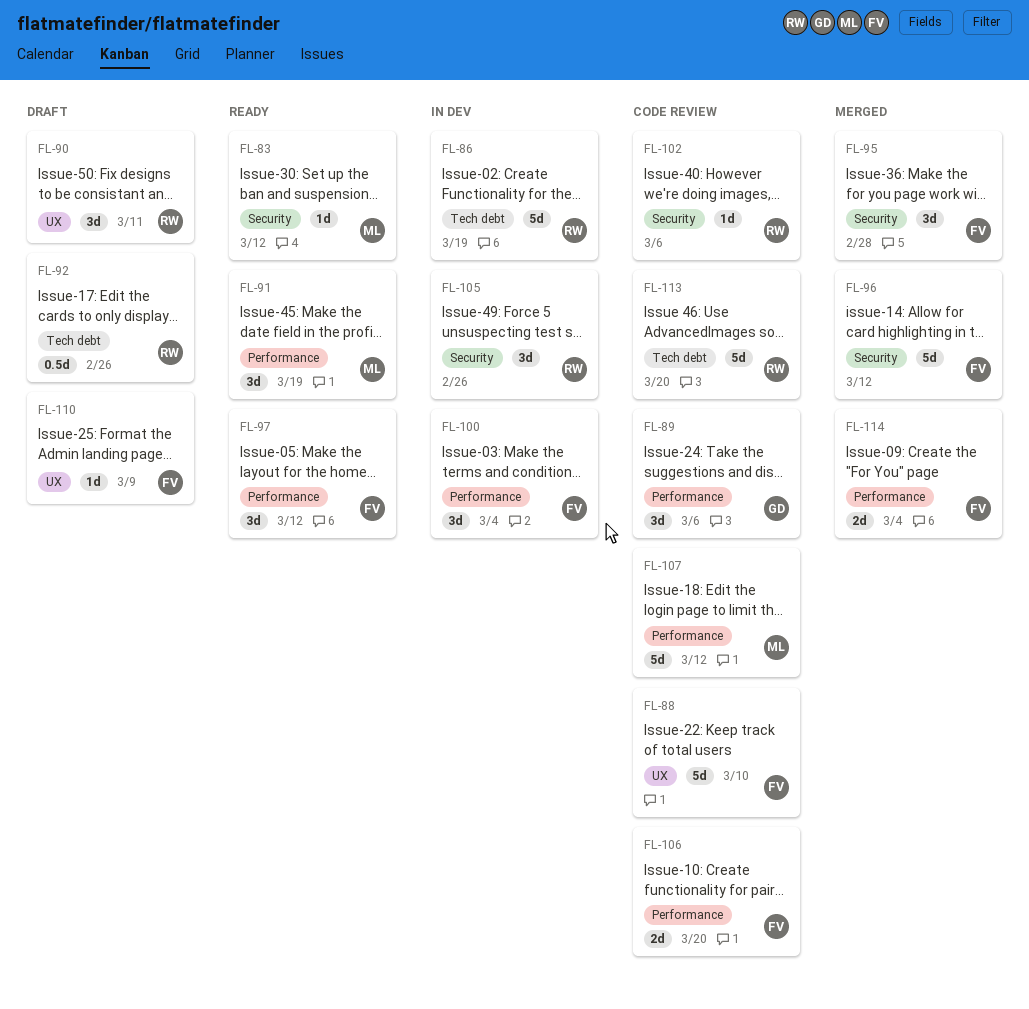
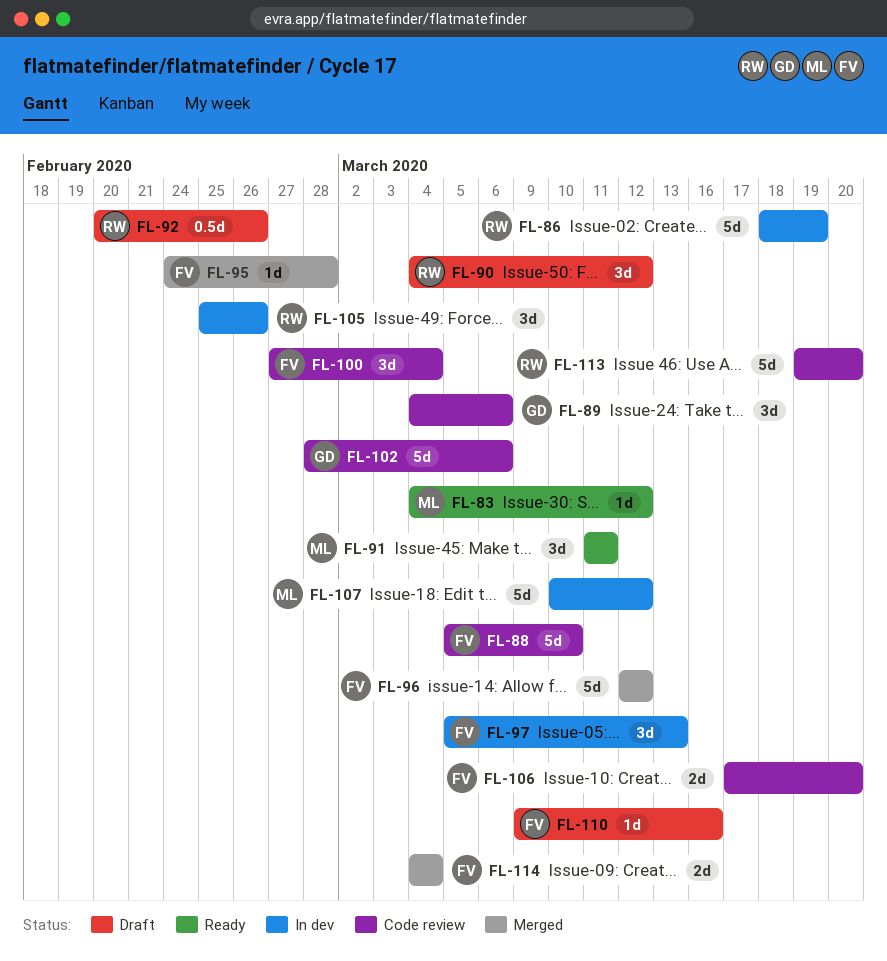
FL-90, due: Mar 11 -> Mar 12
FL-91, due: Mar 19 -> Mar 11
FL-95, estimate: 3d -> 1d
FL-97, status: Ready -> In dev
FL-97, due: Mar 12 -> Mar 13
FL-100, status: In dev -> Code review
FL-102, owner: RW -> GD
FL-102, estimate: 1d -> 5d
FL-107, status: Code review -> In dev
FL-110, due: Mar 9 -> Mar 16

